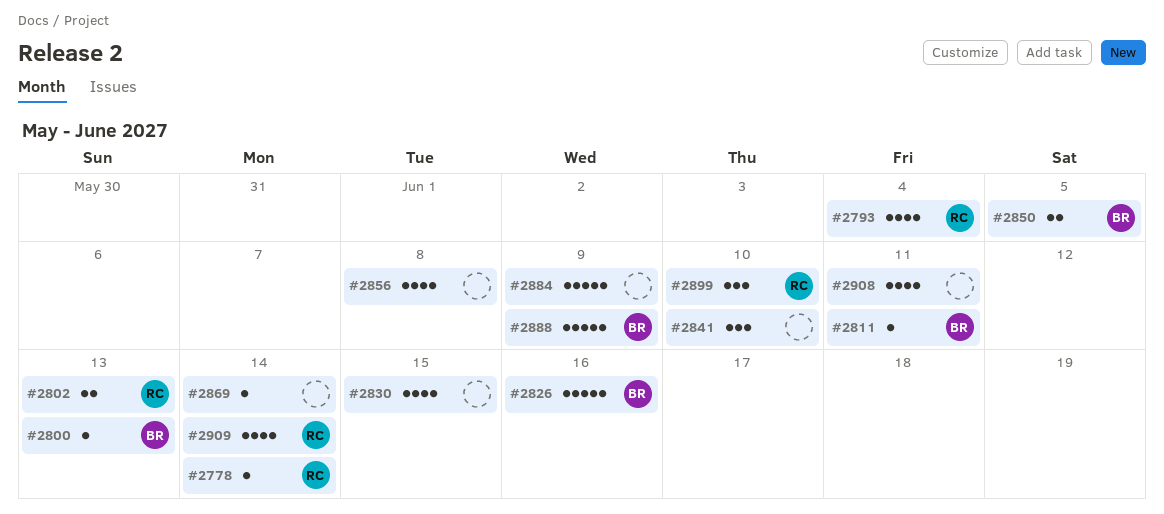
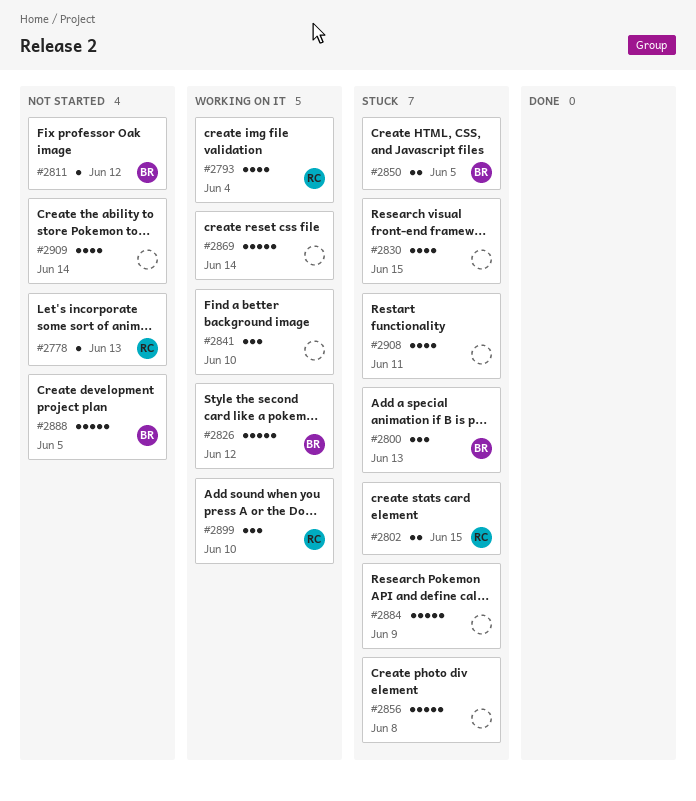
#2778, due: Jun 14 -> Jun 13
#2800, estimate: 1 -> 3
#2802, due: Jun 13 -> Jun 15
#2811, due: Jun 11 -> Jun 12
#2826, due: Jun 16 -> Jun 12
#2856, estimate: 4 -> 5
#2869, estimate: 1 -> 5
#2888, due: Jun 9 -> Jun 5
#2909, owner: RC -> none

